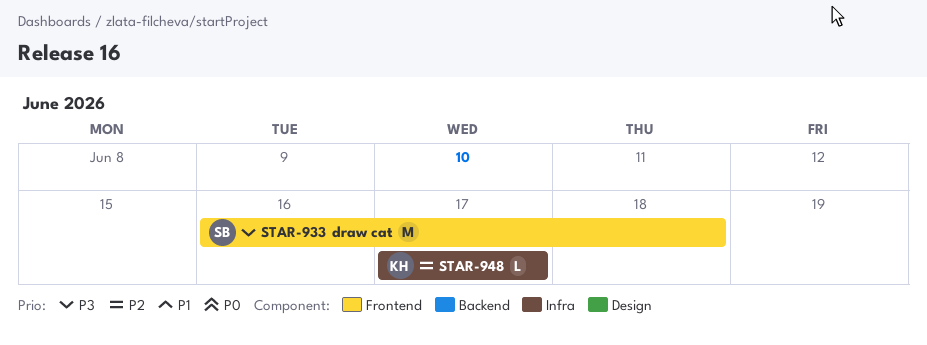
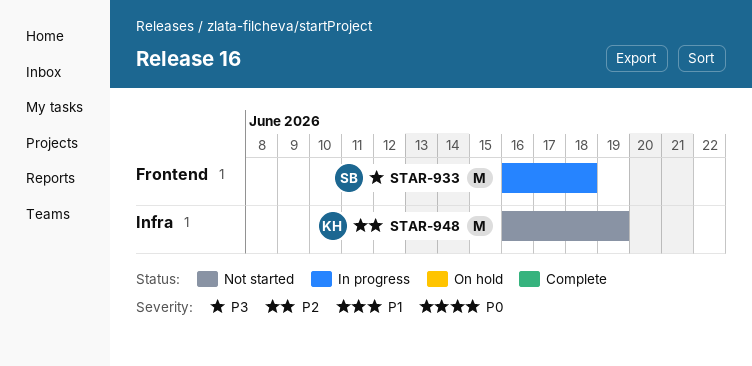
STAR-948, estimate: L -> M
STAR-948, start: Jun 17 -> Jun 16
STAR-948, due: Jun 17 -> Jun 19

